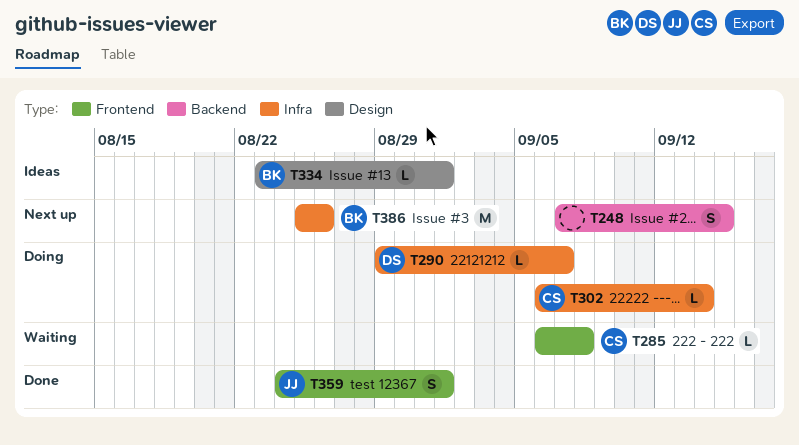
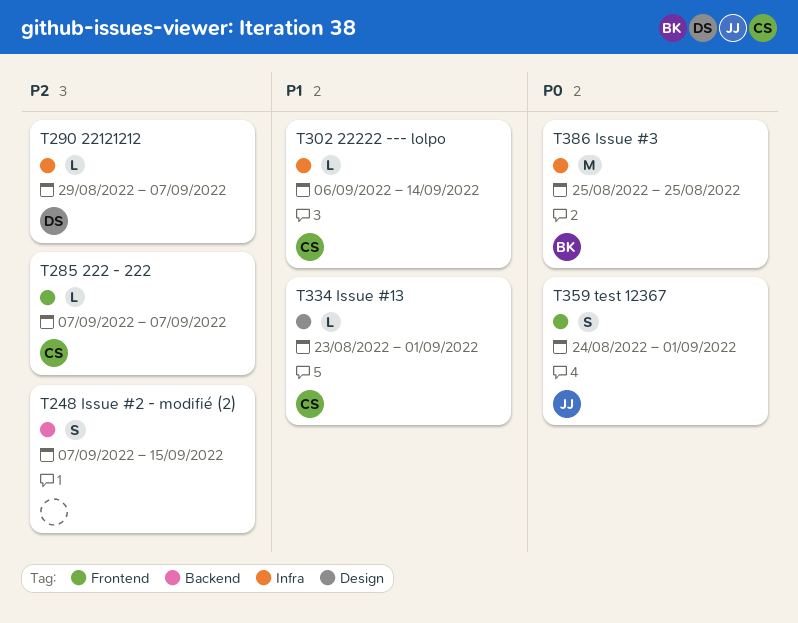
T285, start: Sep 6 -> Sep 7
T285, due: Sep 8 -> Sep 7
T334, owner: BK -> CS
T386, due: Aug 26 -> Aug 25

